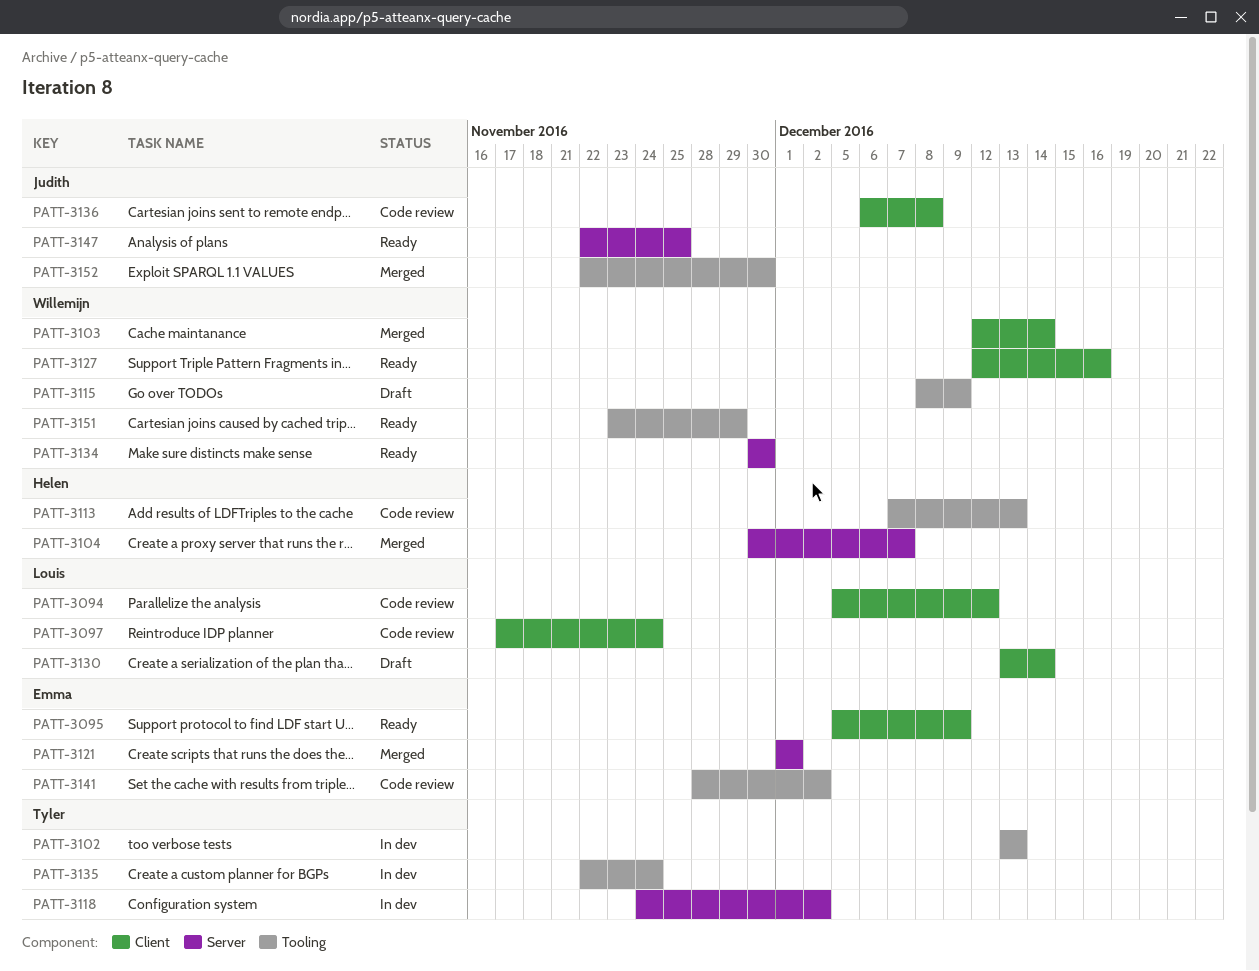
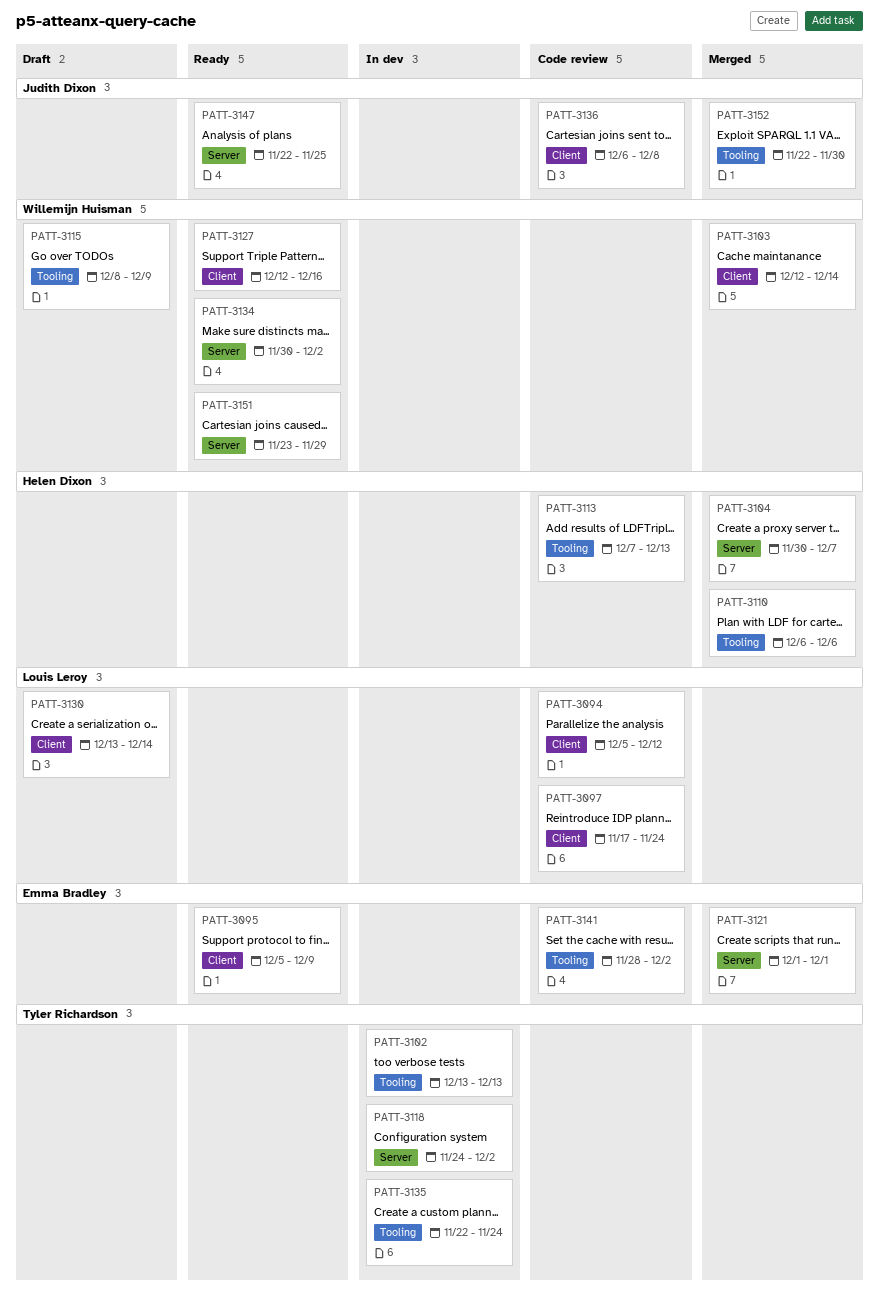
PATT-3110: none -> present
PATT-3134, due: Nov 30 -> Dec 2
PATT-3151, label: Tooling -> Server

